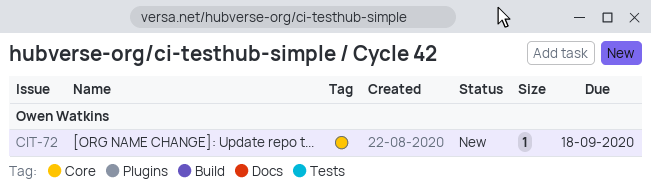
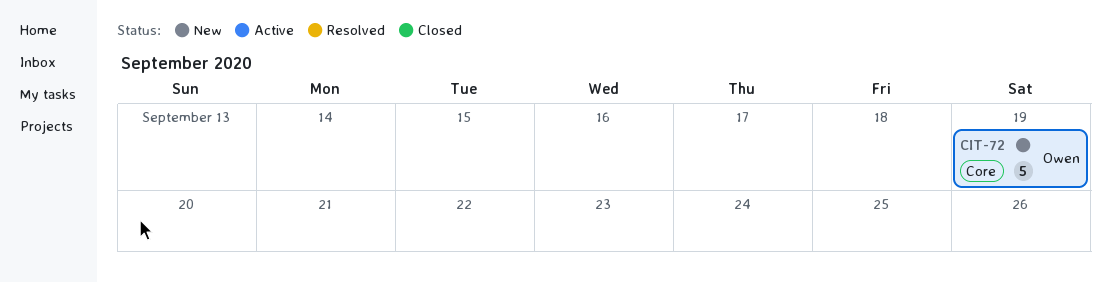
CIT-72, estimate: 1 -> 5
CIT-72, due: Sep 18 -> Sep 19

